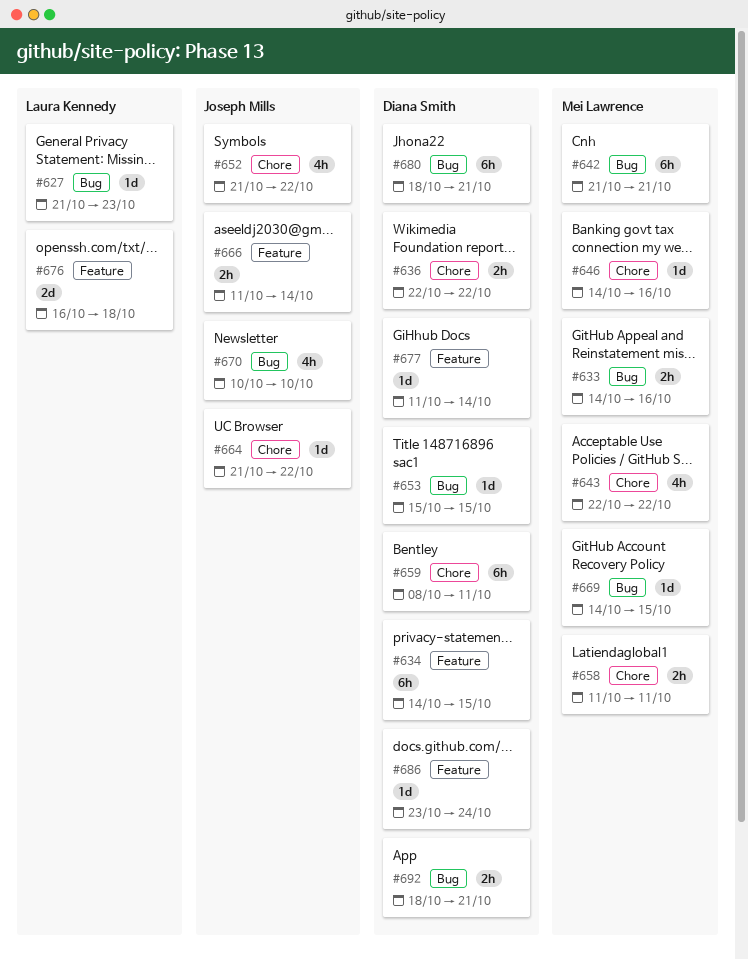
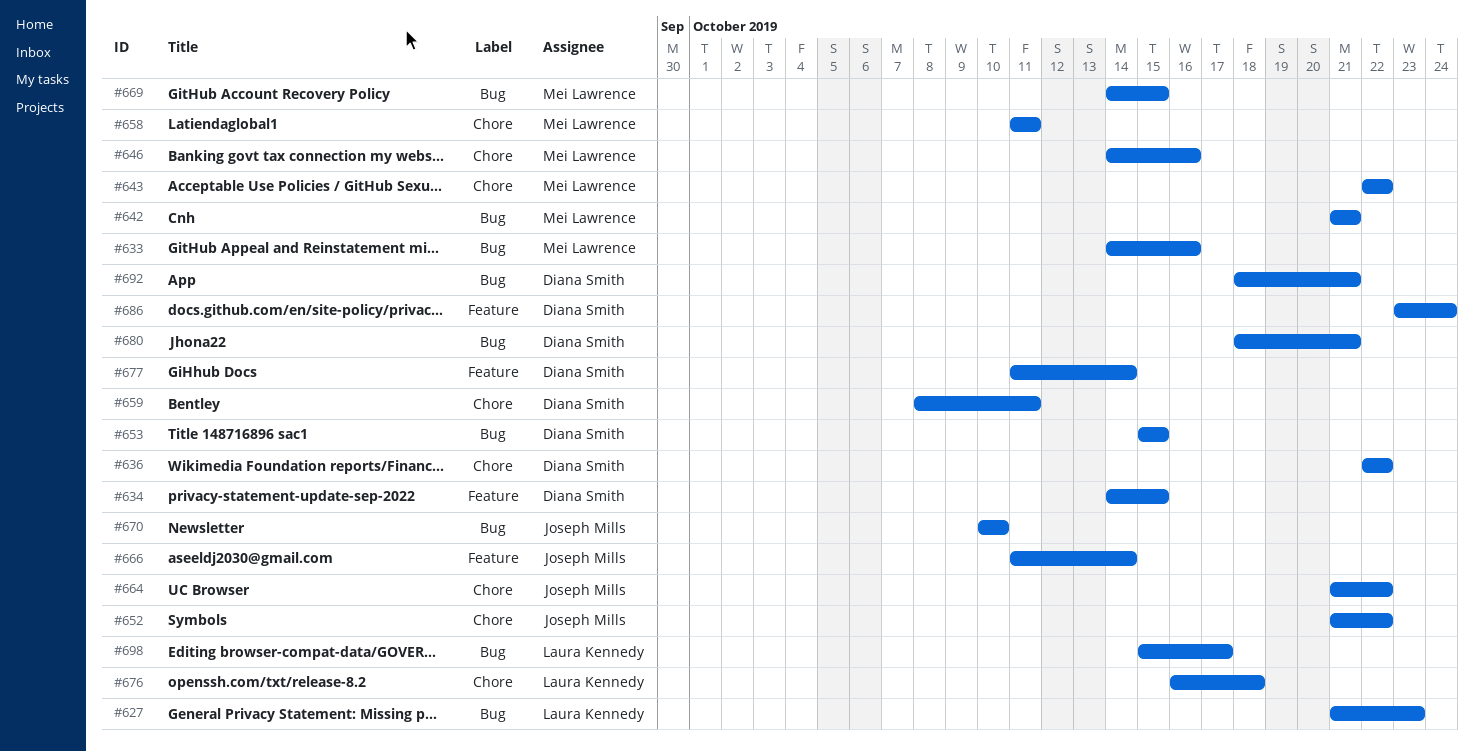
#676, label: Feature -> Chore
#698: none -> present

